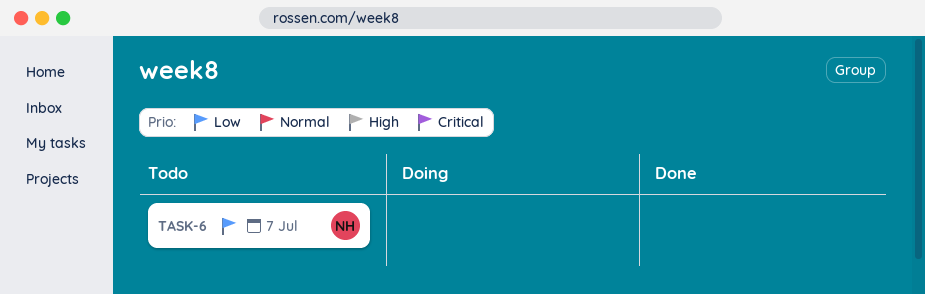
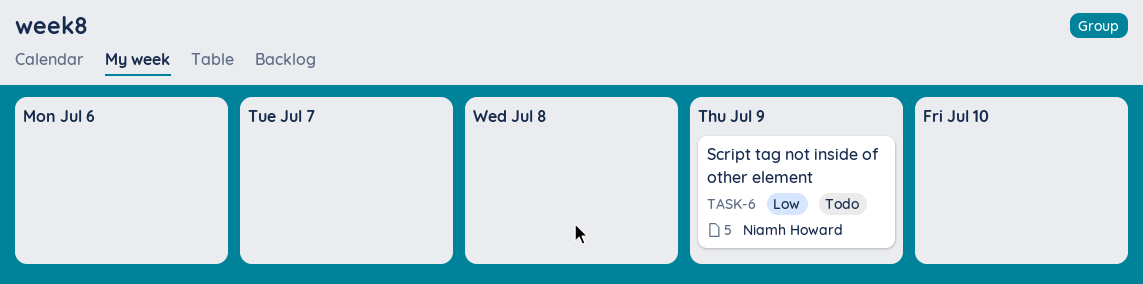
TASK-6, due: Jul 7 -> Jul 9

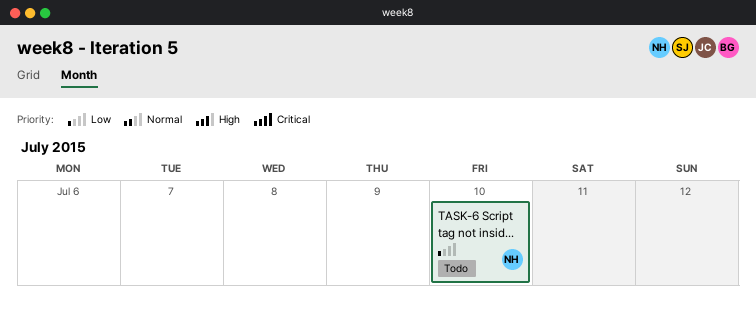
TASK-6, due: Jul 9 -> Jul 10

